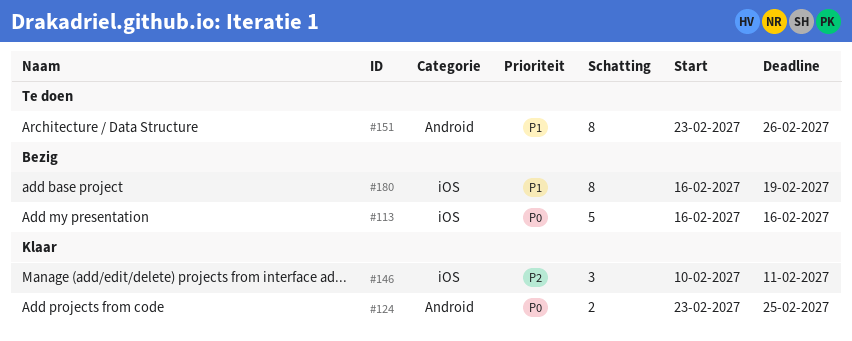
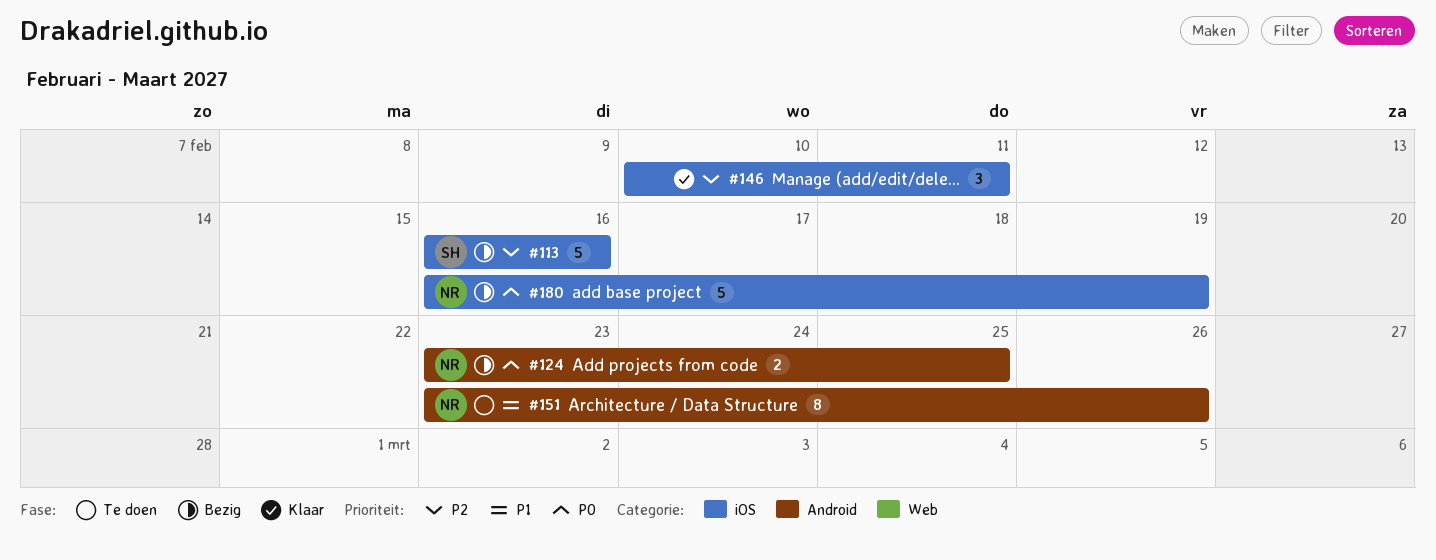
#113, priority: P0 -> P2
#124, status: Klaar -> Bezig
#180, priority: P1 -> P0
#180, estimate: 8 -> 5

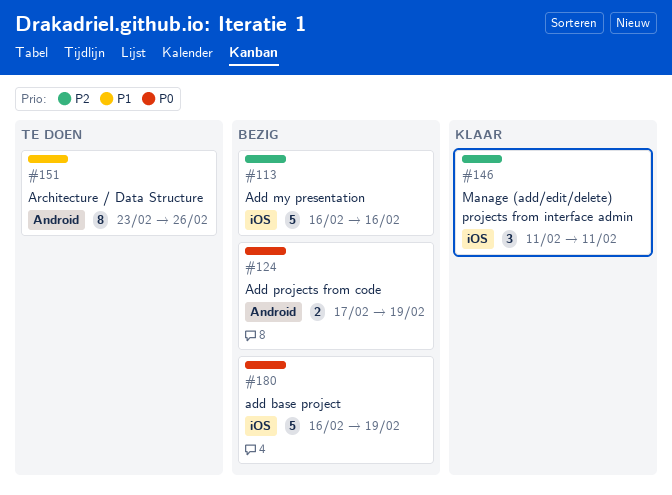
#124, start: Feb 23 -> Feb 17
#124, due: Feb 25 -> Feb 19
#146, start: Feb 10 -> Feb 11

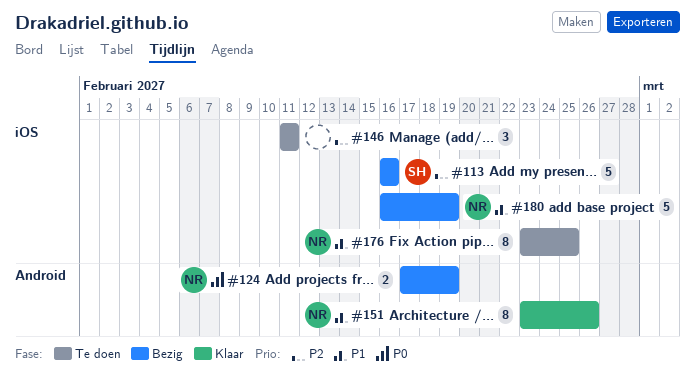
#146, status: Klaar -> Te doen
#151, status: Te doen -> Klaar
#176: none -> present
#180, priority: P0 -> P1

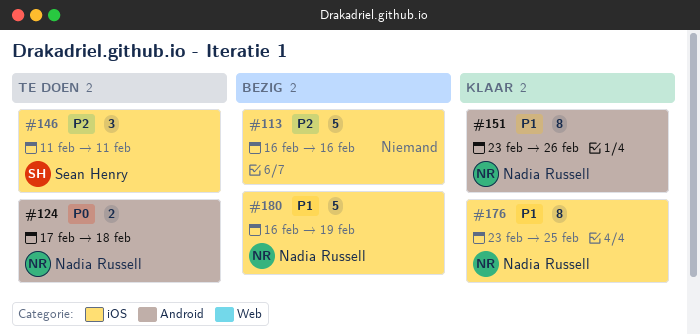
#113, owner: Sean Henry -> none
#124, status: Bezig -> Te doen
#124, due: Feb 19 -> Feb 18
#146, owner: none -> Sean Henry
#176, status: Te doen -> Klaar

